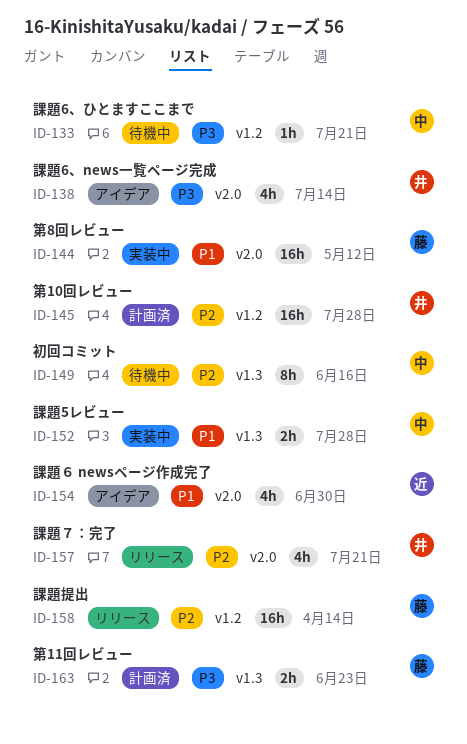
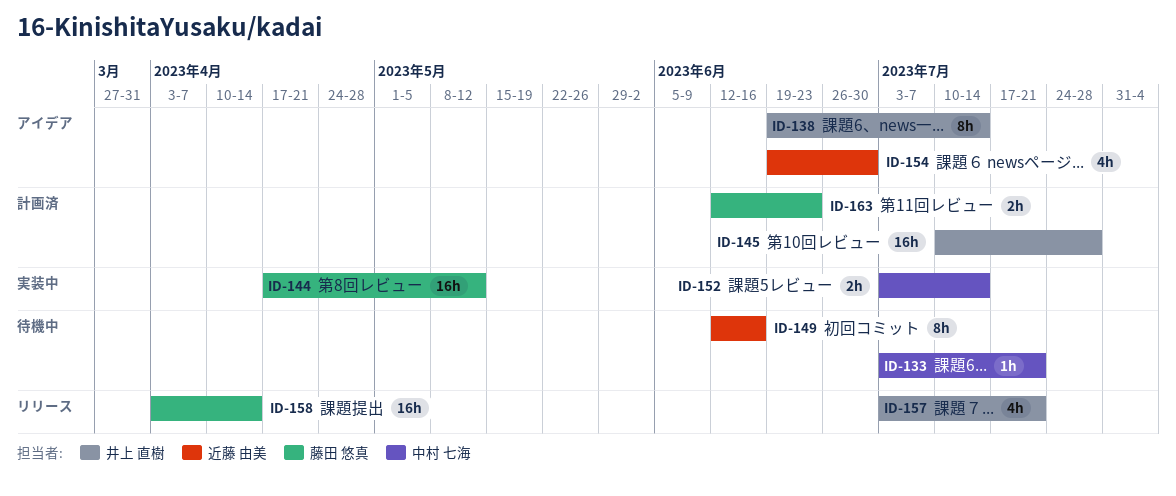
ID-138, estimate: 4h -> 8h
ID-149, owner: 中村 七海 -> 近藤 由美
ID-152, due: Jul 28 -> Jul 14

